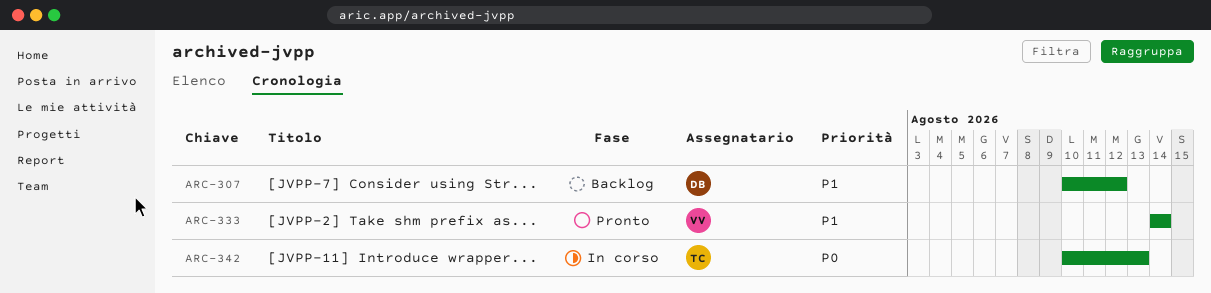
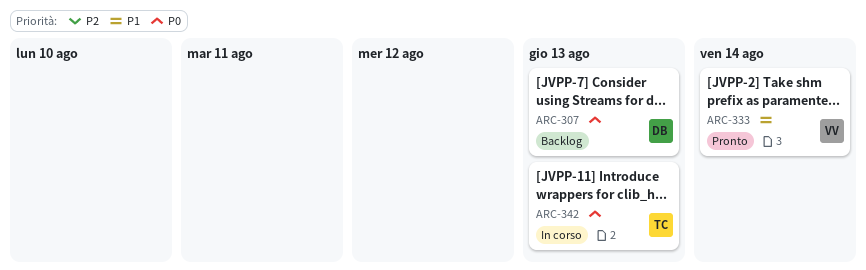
ARC-307, priority: P1 -> P0
ARC-307, due: Aug 12 -> Aug 13

